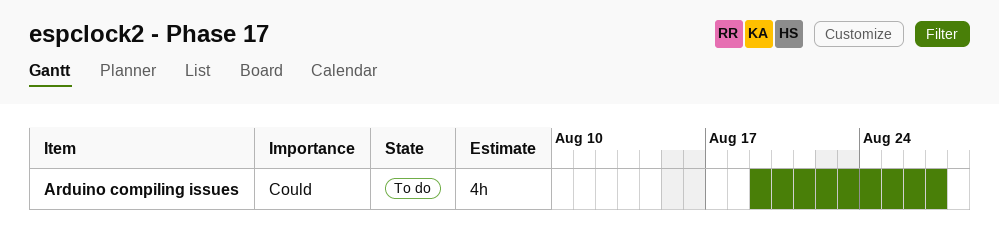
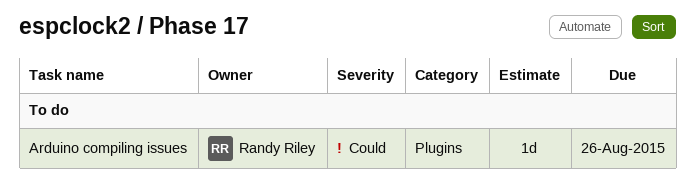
Arduino compiling issues, estimate: 4h -> 1d
Arduino compiling issues, due: Aug 27 -> Aug 26

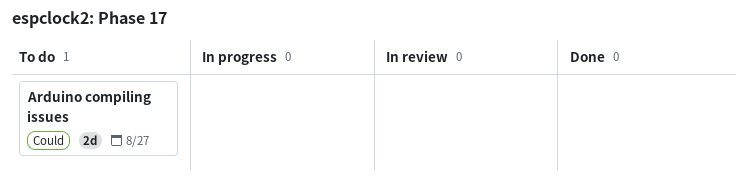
Arduino compiling issues, estimate: 1d -> 2d
Arduino compiling issues, due: Aug 26 -> Aug 27

